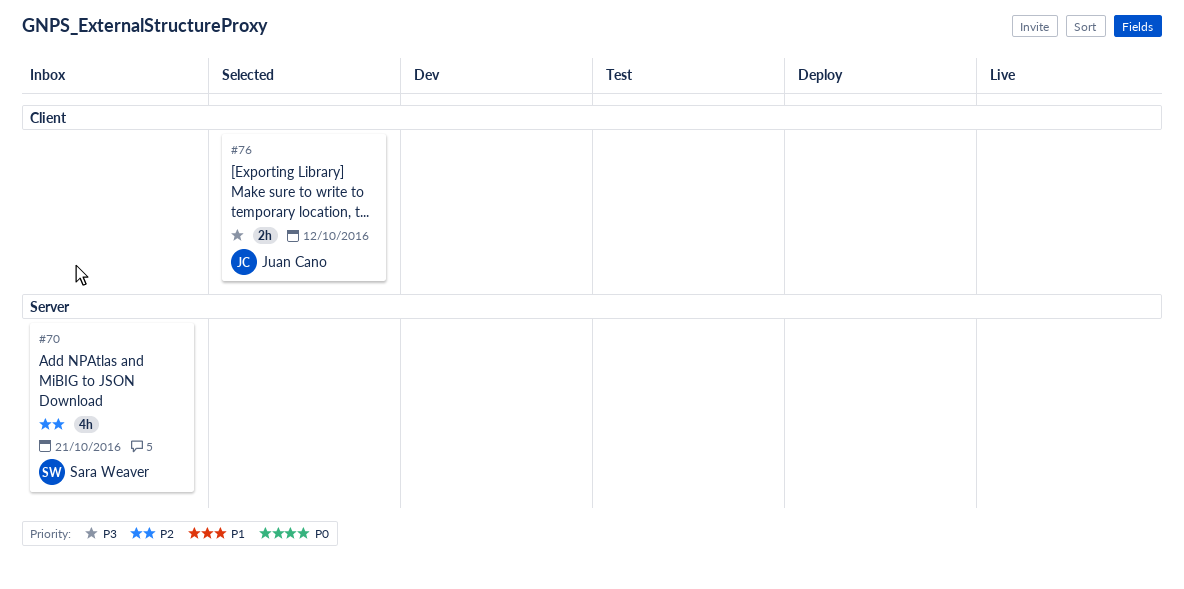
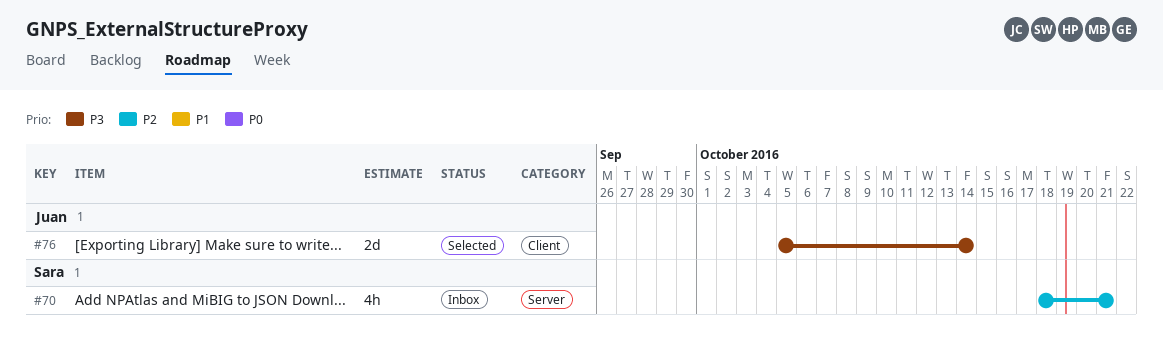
#76, estimate: 2h -> 2d
#76, due: Oct 12 -> Oct 14

